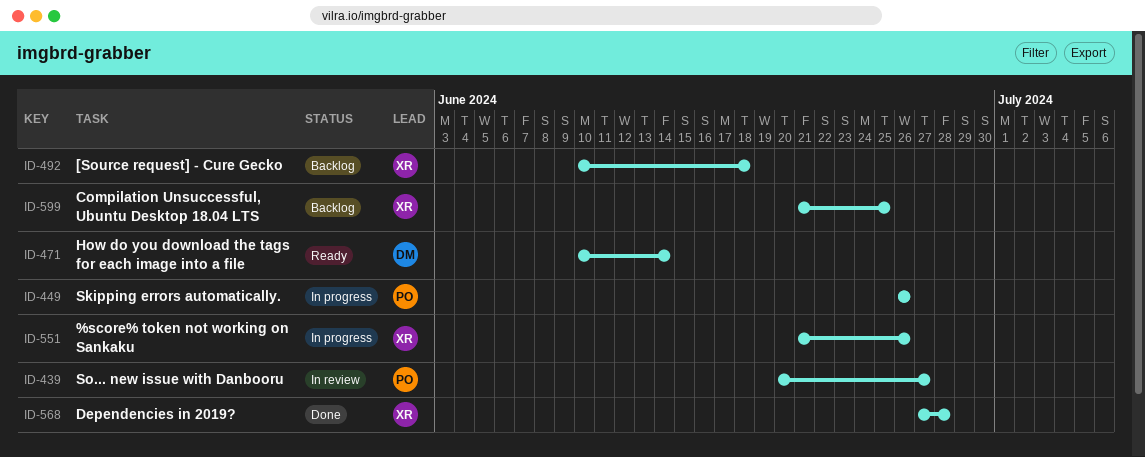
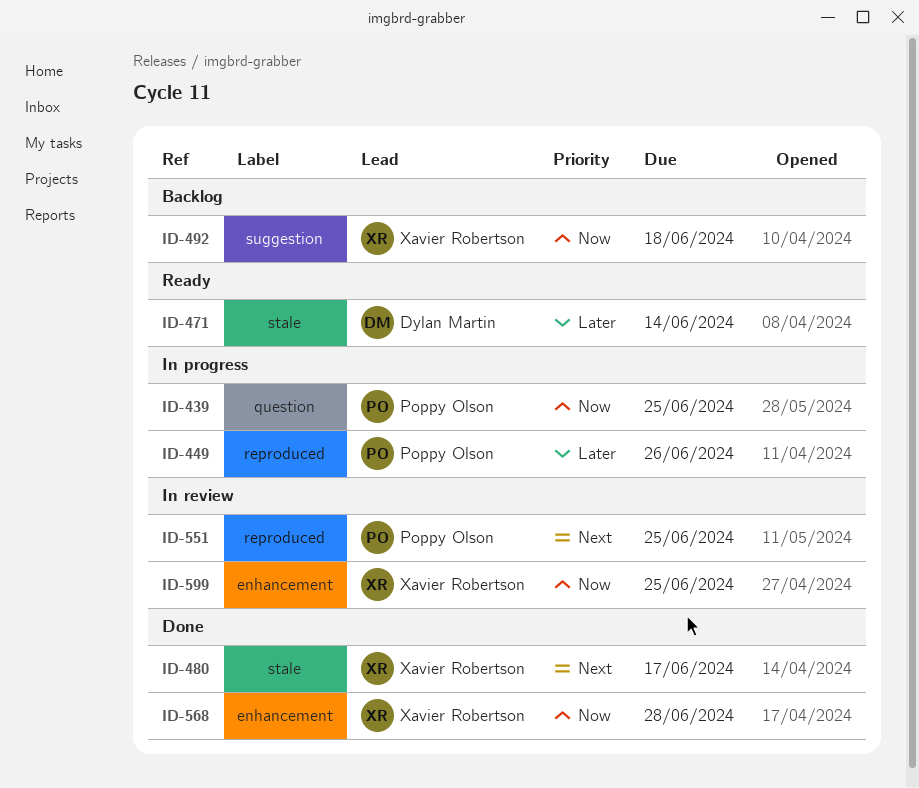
ID-439, status: In review -> In progress
ID-439, due: Jun 27 -> Jun 25
ID-480: none -> present
ID-551, status: In progress -> In review
ID-551, owner: Xavier Robertson -> Poppy Olson
ID-551, due: Jun 26 -> Jun 25
ID-599, status: Backlog -> In review

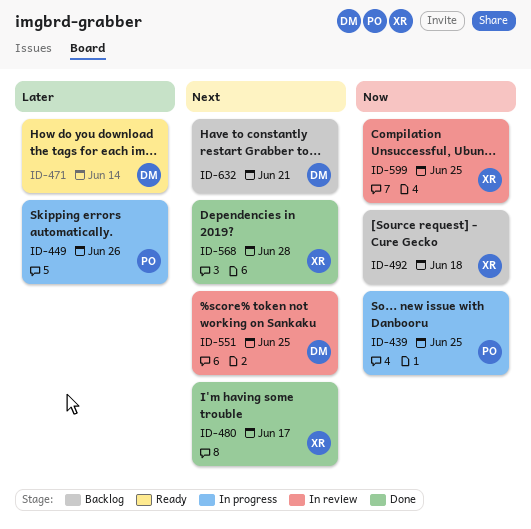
ID-551, owner: Poppy Olson -> Dylan Martin
ID-568, priority: Now -> Next
ID-632: none -> present

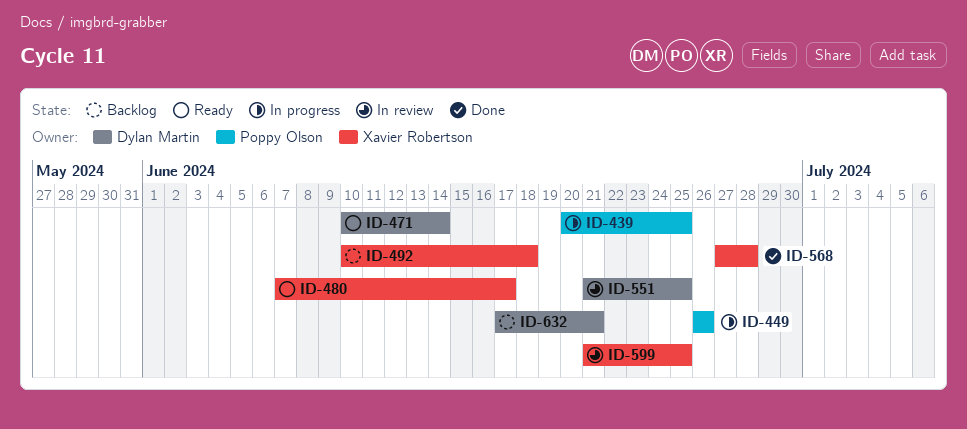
ID-480, status: Done -> Ready

